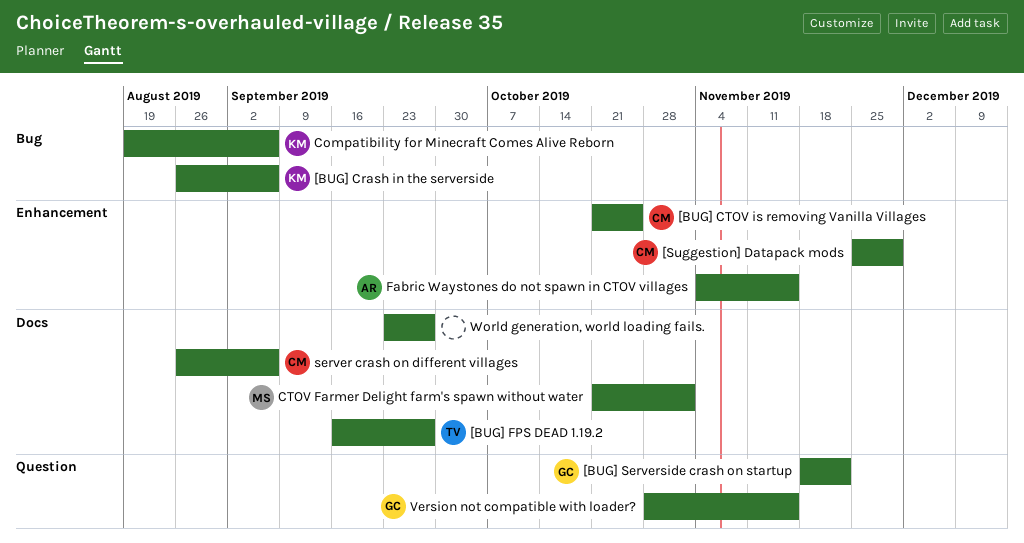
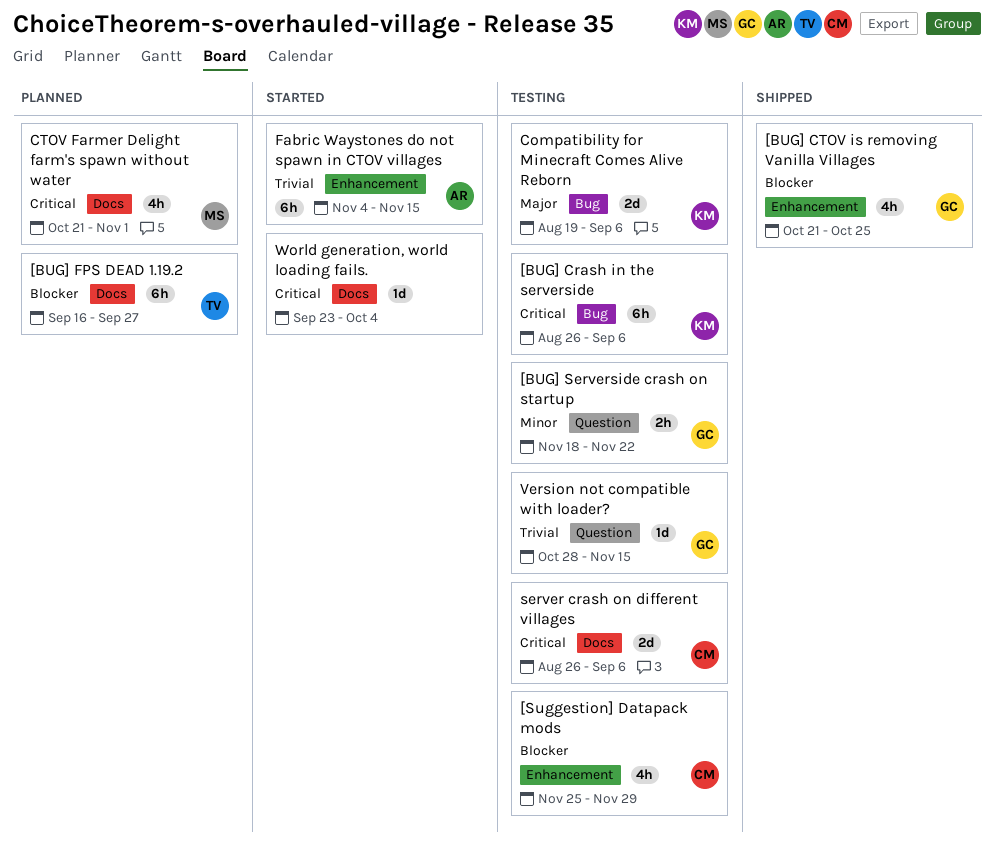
[BUG] CTOV is removing Vanilla Villages, owner: CM -> GC
World generation, world loading fails., due: Sep 27 -> Oct 4

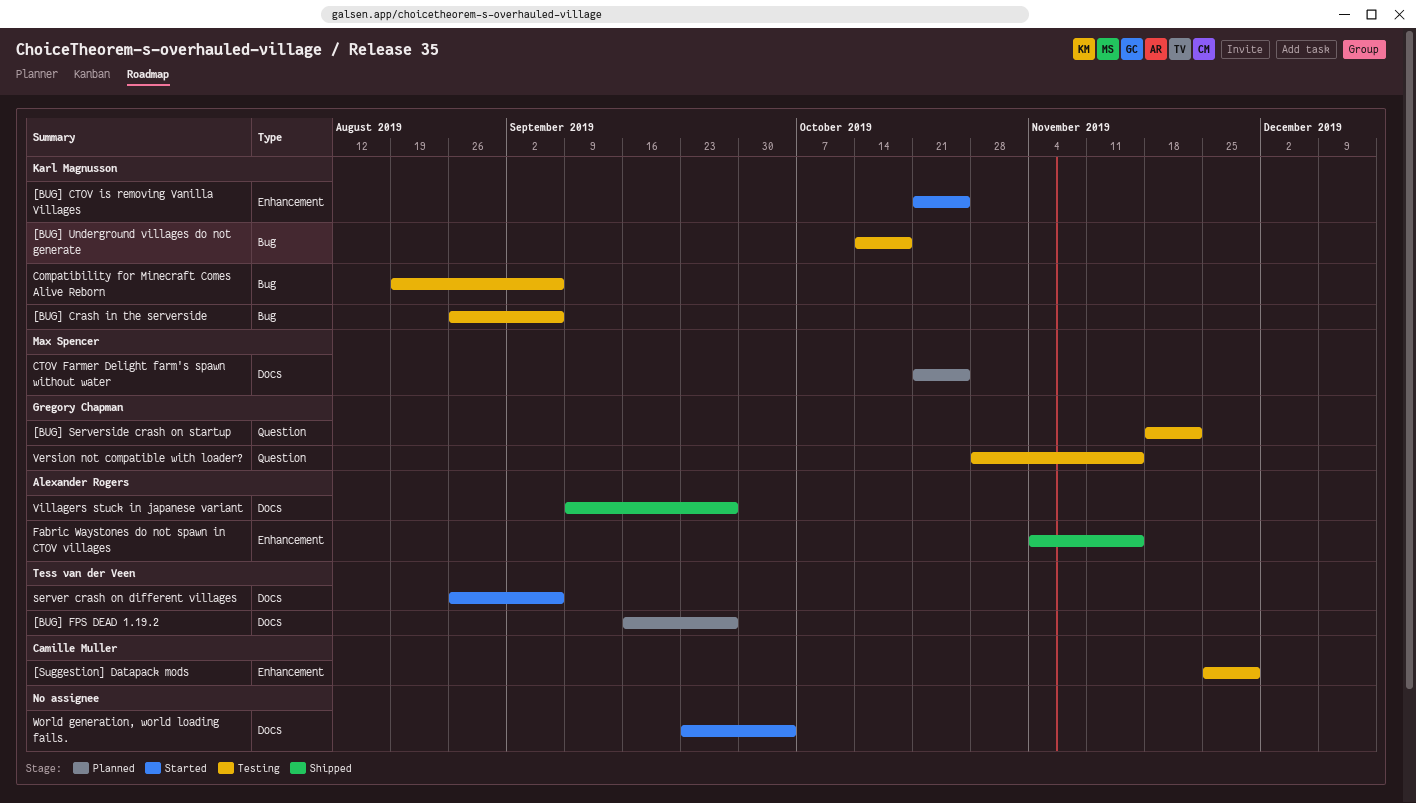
[BUG] CTOV is removing Vanilla Villages, status: Shipped -> Started
[BUG] CTOV is removing Vanilla Villages, owner: Gregory Chapman -> Karl Magnusson
[BUG] Underground villages do not generate: none -> present
CTOV Farmer Delight farm's spawn without water, due: Nov 1 -> Oct 25
Fabric Waystones do not spawn in CTOV villages, status: Started -> Shipped
server crash on different villages, status: Testing -> Started
server crash on different villages, owner: Camille Muller -> Tess van der Veen
Villagers stuck in japanese variant: none -> present

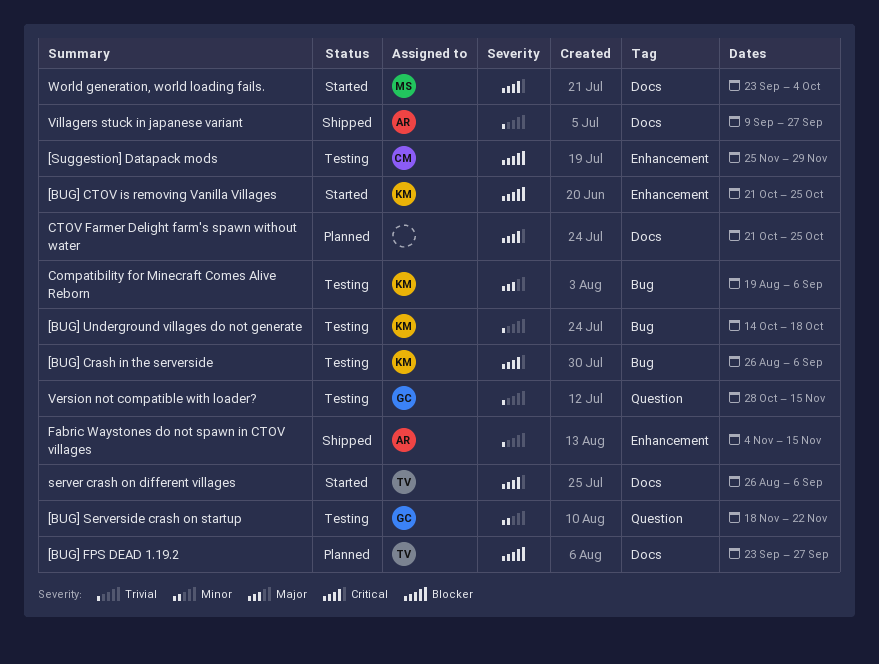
[BUG] FPS DEAD 1.19.2, start: Sep 16 -> Sep 23
CTOV Farmer Delight farm's spawn without water, owner: Max Spencer -> none
World generation, world loading fails., owner: none -> Max Spencer

